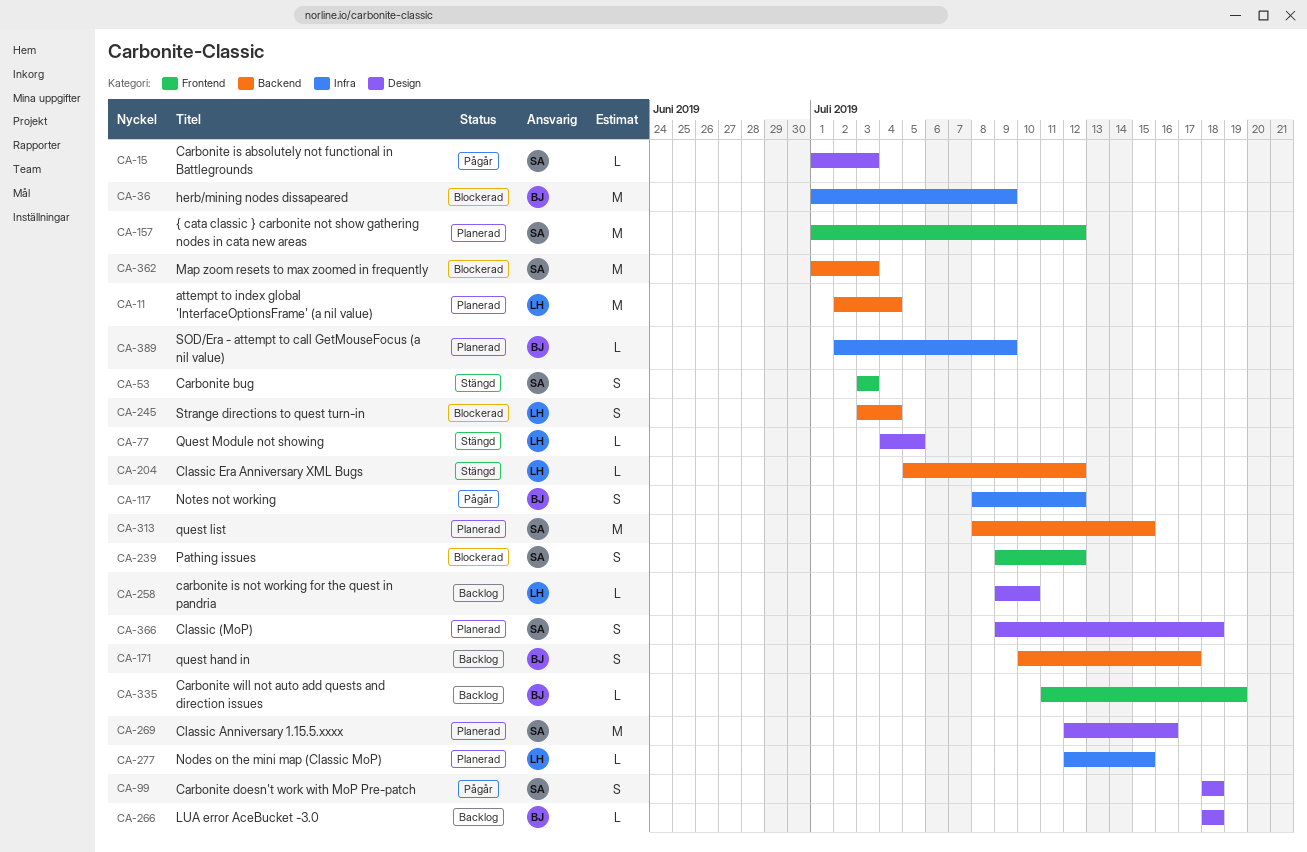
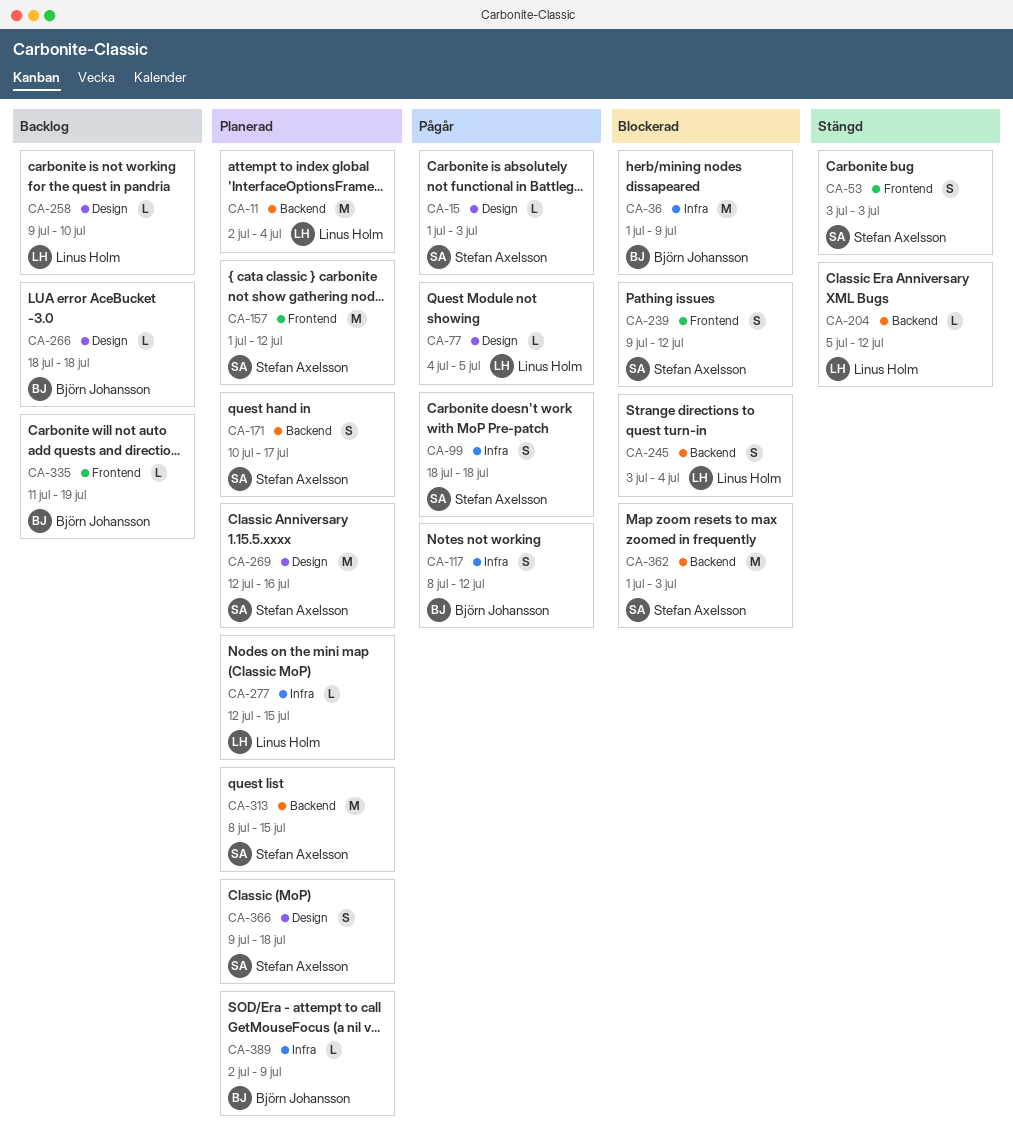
CA-77, status: Stängd -> Pågår
CA-99, label: Design -> Infra
CA-171, status: Backlog -> Planerad
CA-171, owner: Björn Johansson -> Stefan Axelsson

